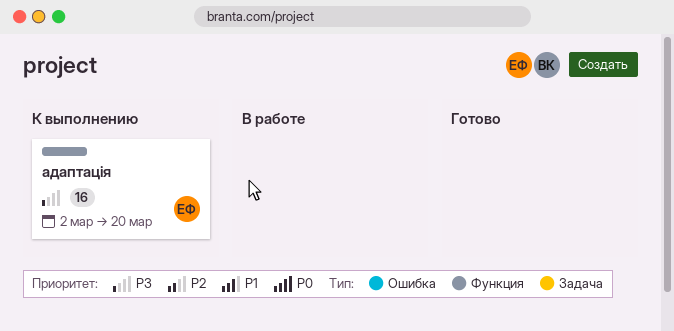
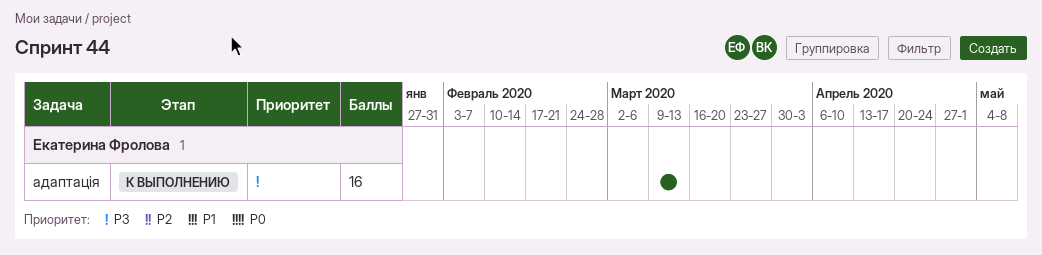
адаптація, start: Mar 2 -> Mar 9
адаптація, due: Mar 20 -> Mar 13

